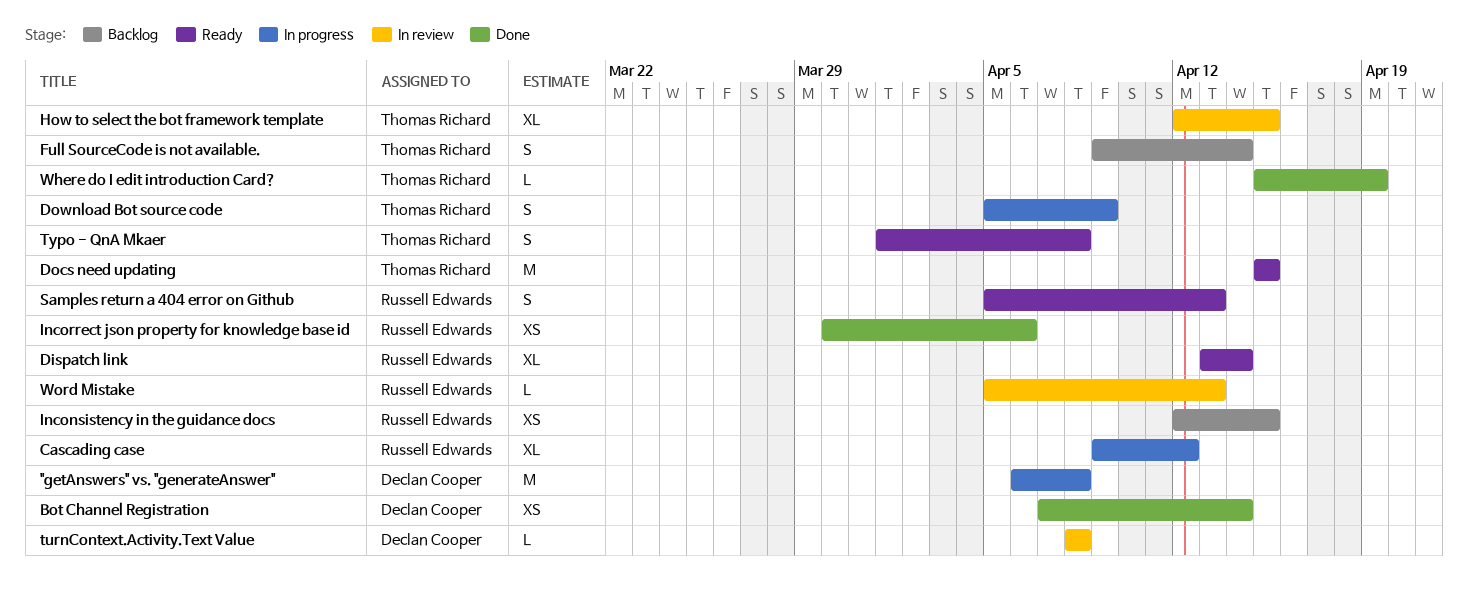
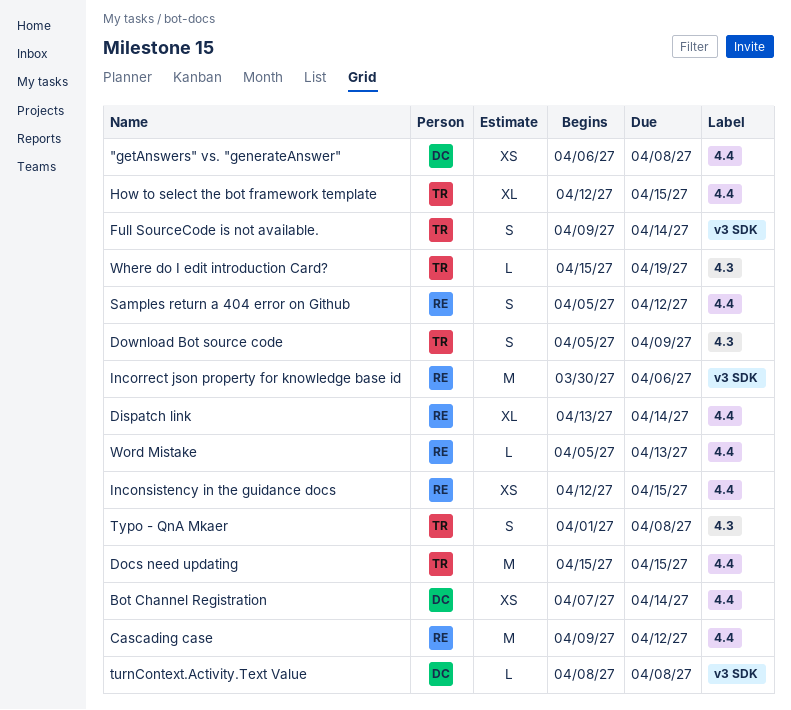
"getAnswers" vs. "generateAnswer", estimate: M -> XS
Cascading case, estimate: XL -> M
Incorrect json property for knowledge base id, estimate: XS -> M
Samples return a 404 error on Github, due: Apr 13 -> Apr 12

